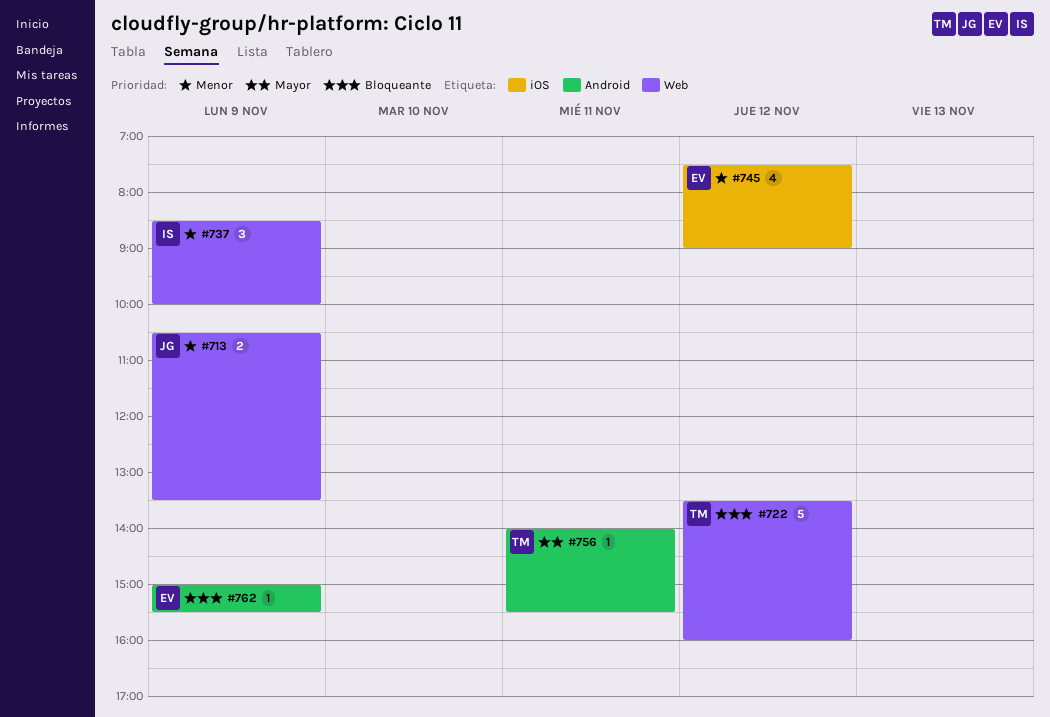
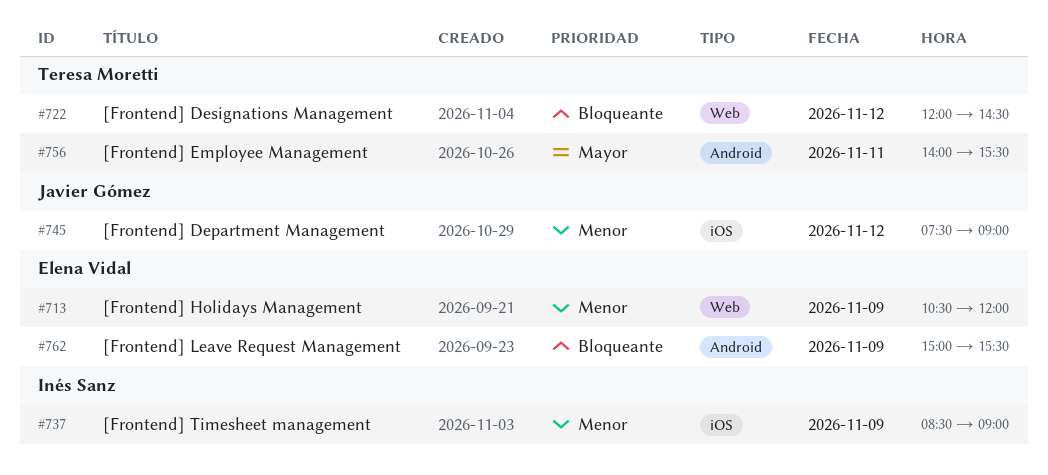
#713, owner: Javier Gómez -> Elena Vidal
#713, ends: 13:30 -> 12:00
#722, begins: 13:30 -> 12:00
#722, ends: 16:00 -> 14:30
#737, label: Web -> iOS
#737, ends: 10:00 -> 09:00
#745, owner: Elena Vidal -> Javier Gómez

